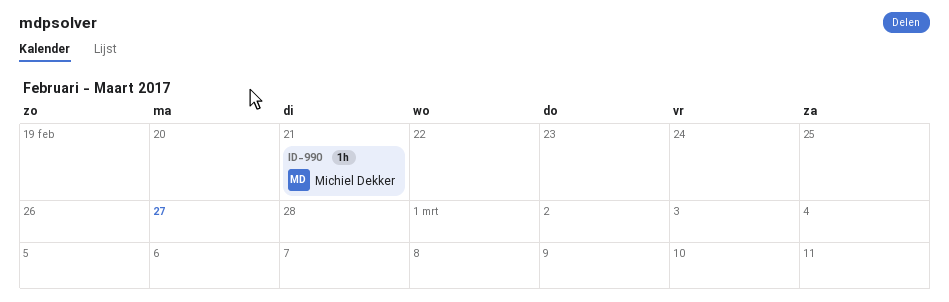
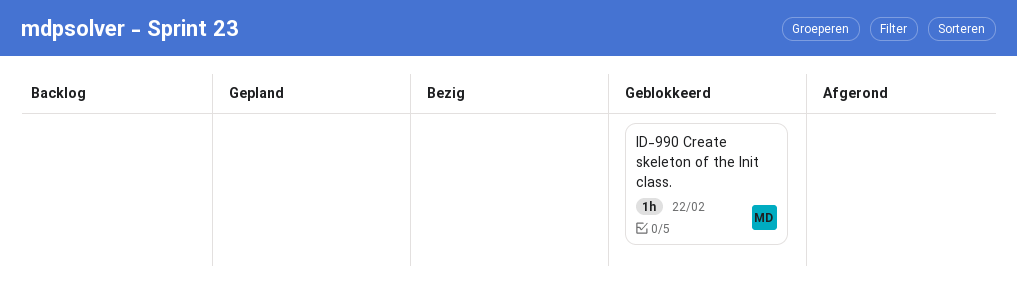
ID-990, due: Feb 21 -> Feb 22

